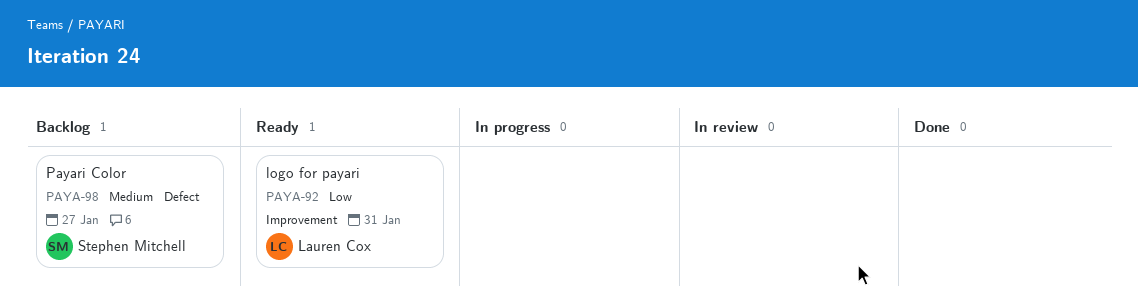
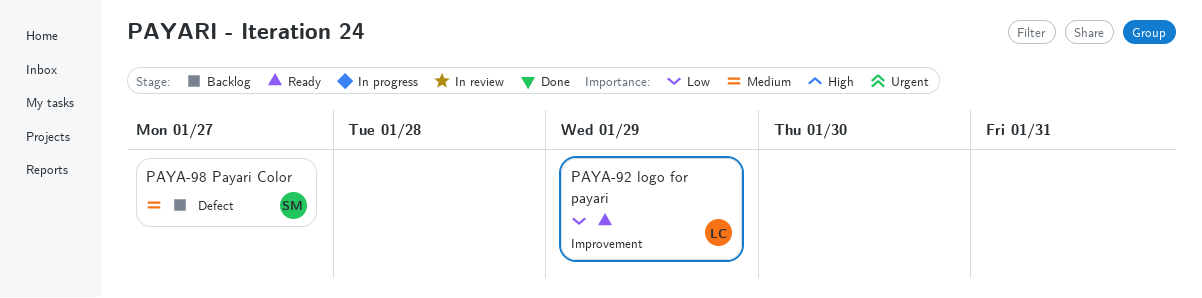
PAYA-92, due: Jan 31 -> Jan 29

